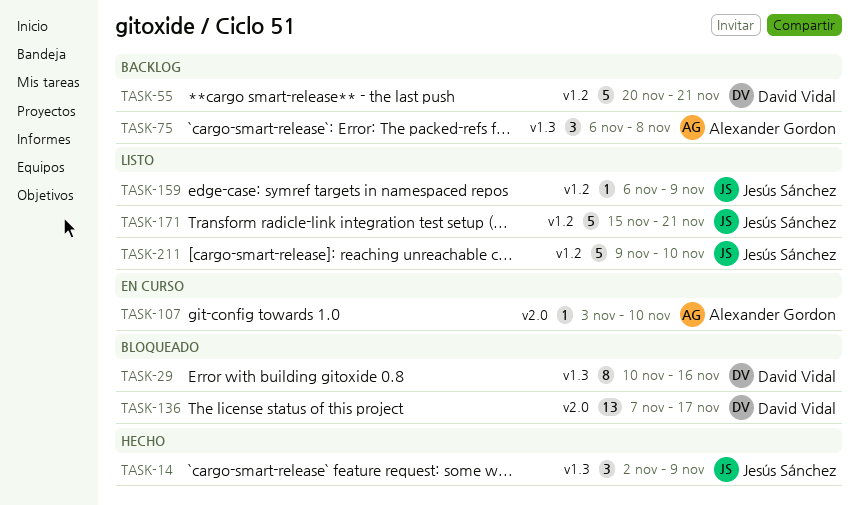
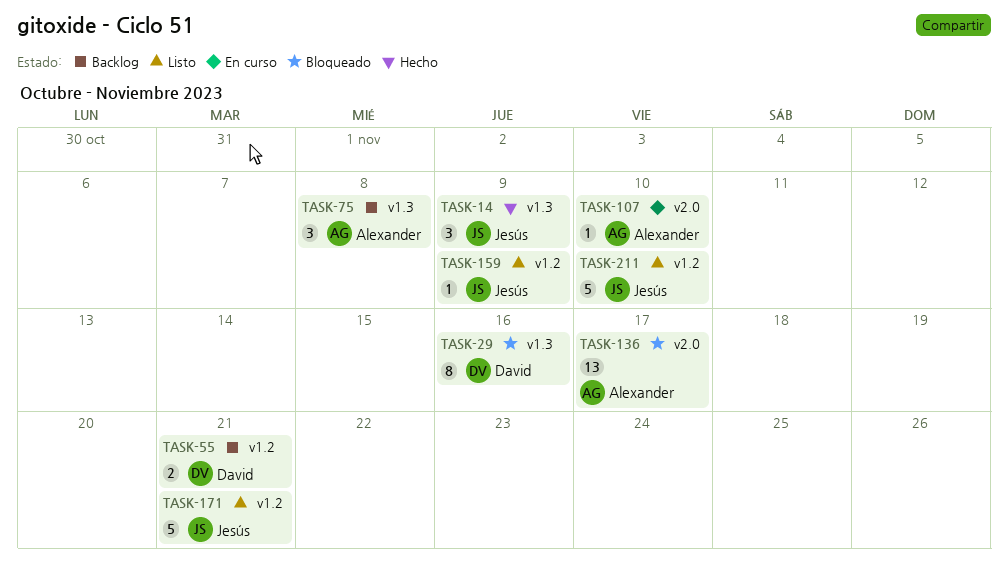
TASK-55, estimate: 5 -> 2
TASK-136, owner: David Vidal -> Alexander Gordon

